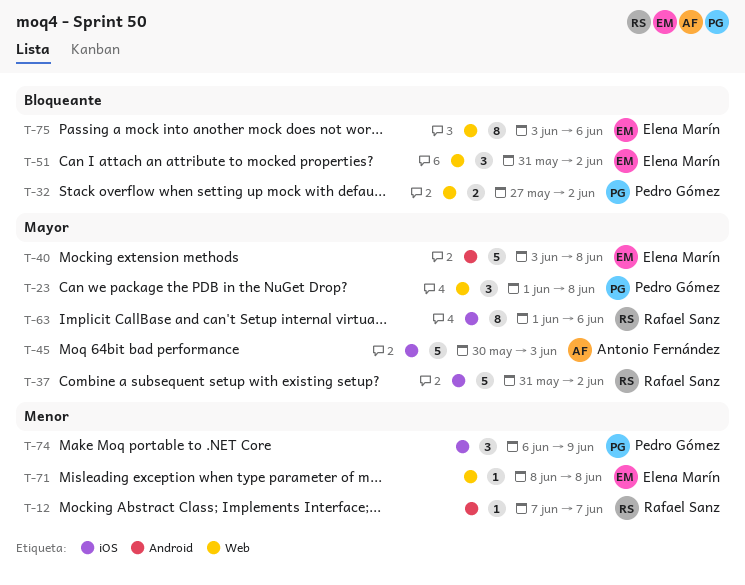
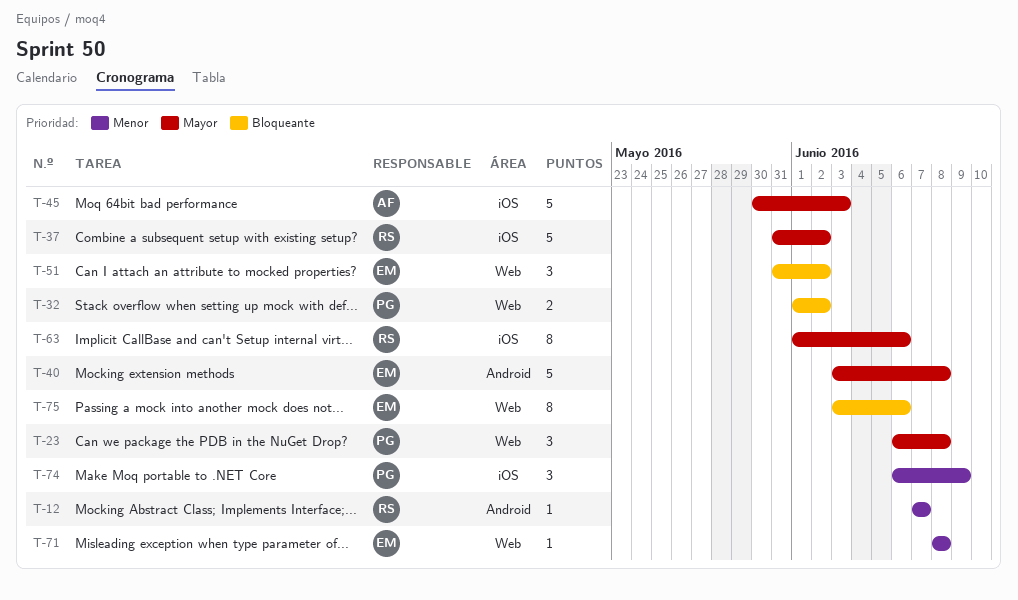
T-23, start: Jun 1 -> Jun 6
T-32, start: May 27 -> Jun 1

